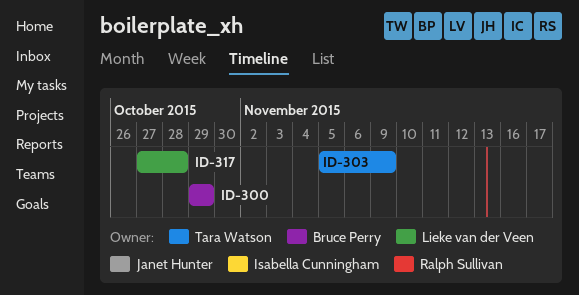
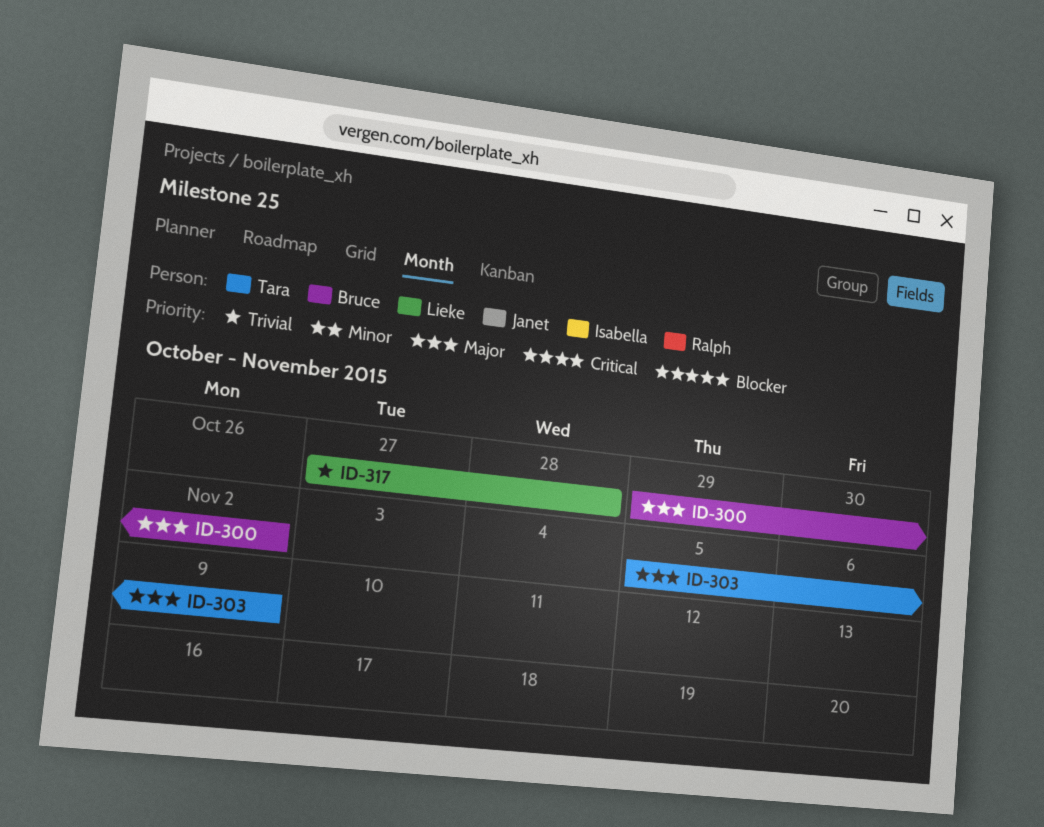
ID-300, due: Oct 29 -> Nov 2

